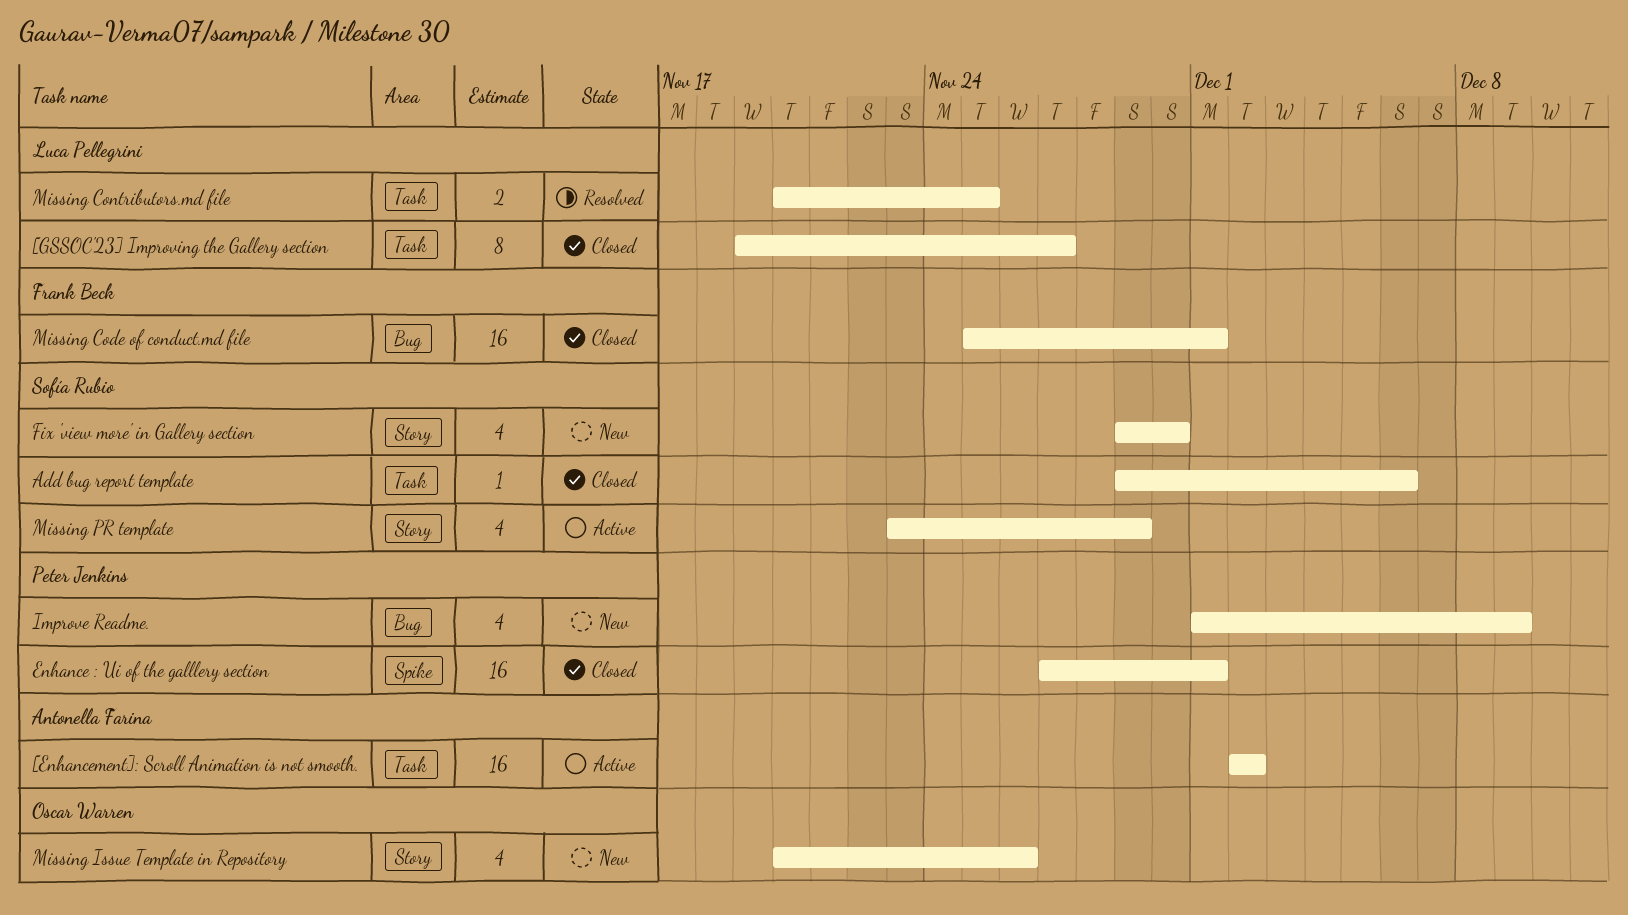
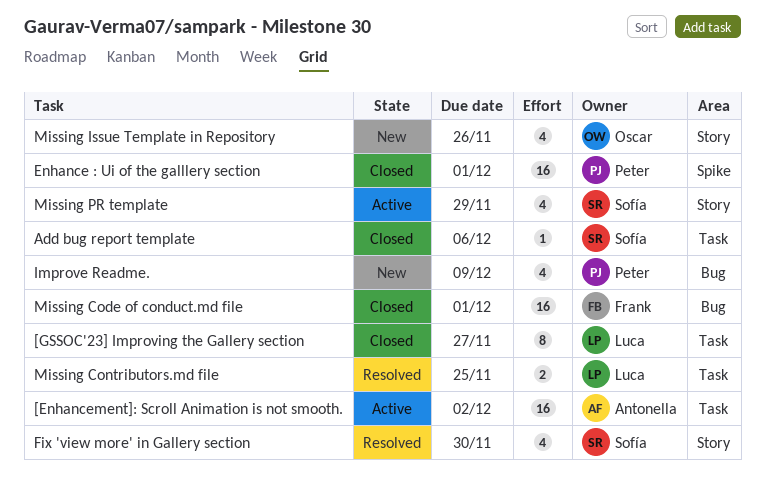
Fix 'view more' in Gallery section, status: New -> Resolved

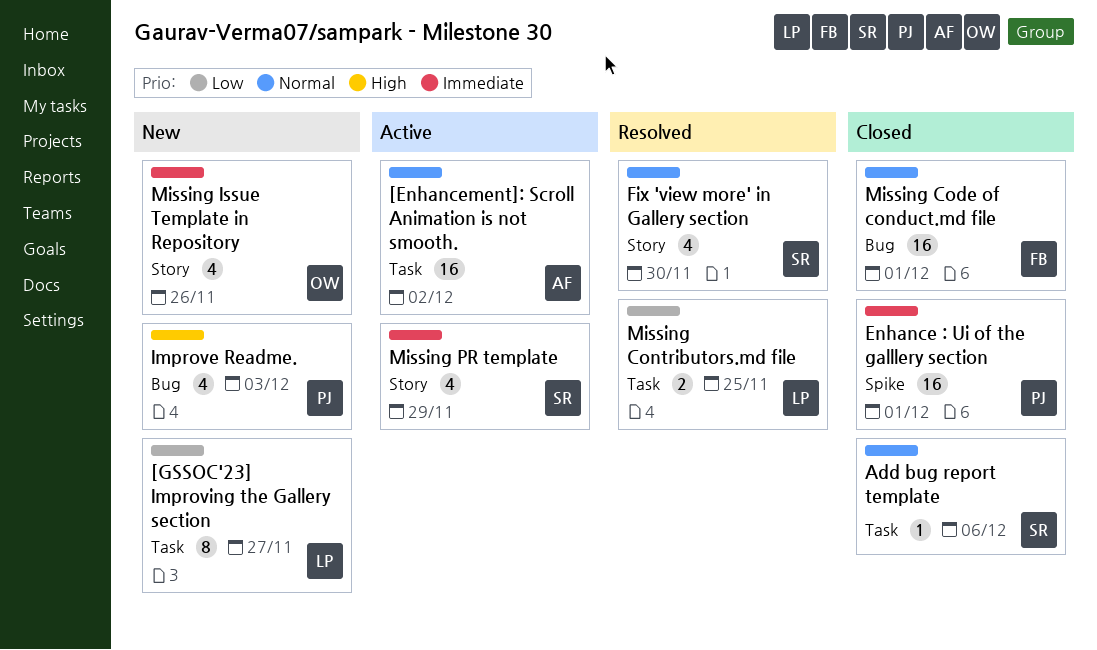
[GSSOC'23] Improving the Gallery section, status: Closed -> New
Improve Readme., due: Dec 9 -> Dec 3

